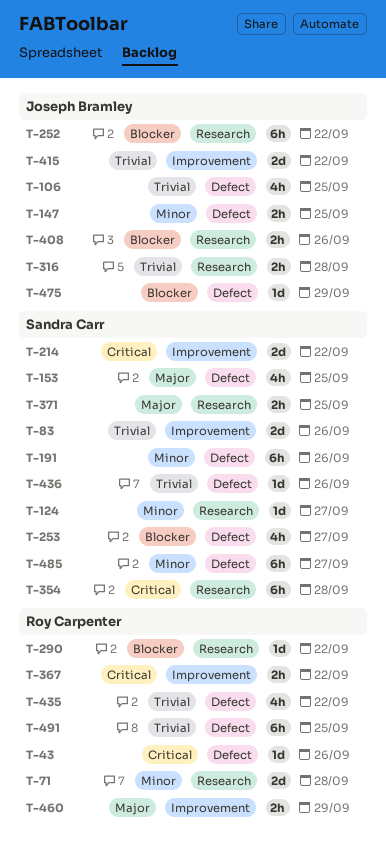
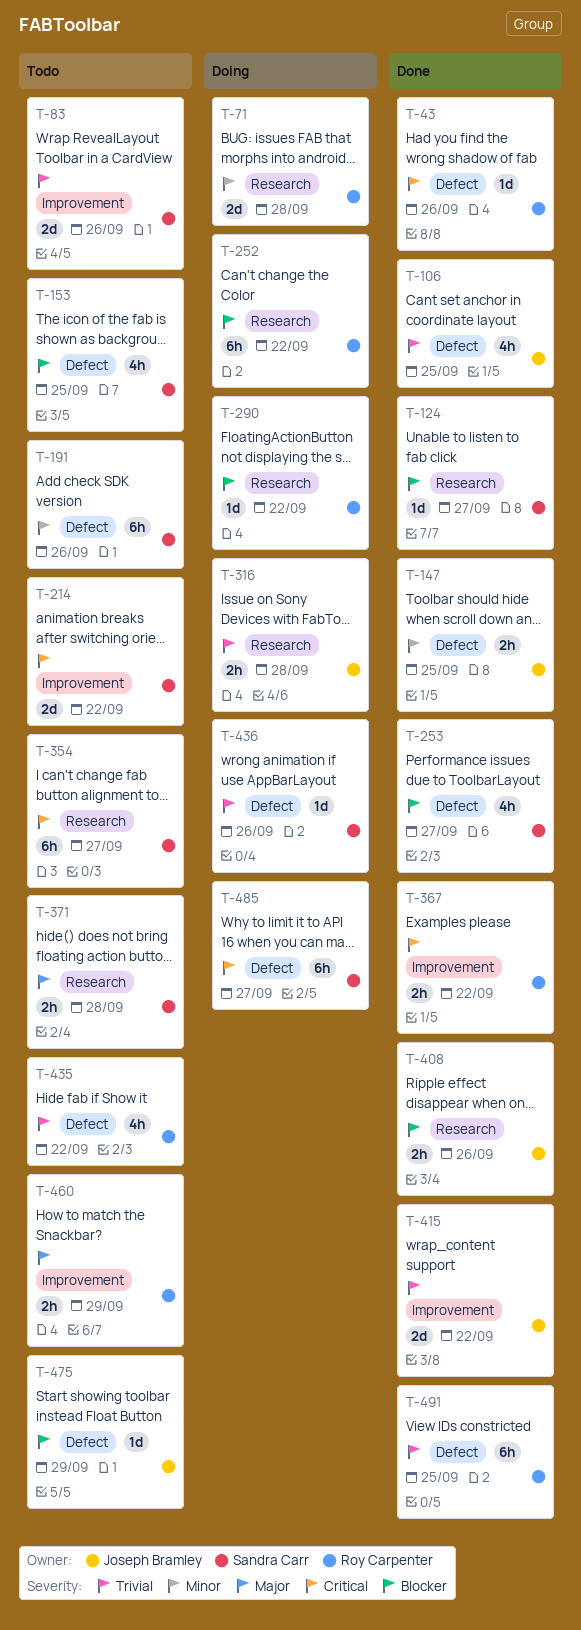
T-124, priority: Minor -> Blocker
T-153, priority: Major -> Blocker
T-252, owner: Joseph Bramley -> Roy Carpenter
T-354, due: Sep 28 -> Sep 27
T-371, due: Sep 25 -> Sep 28
T-485, priority: Minor -> Critical

